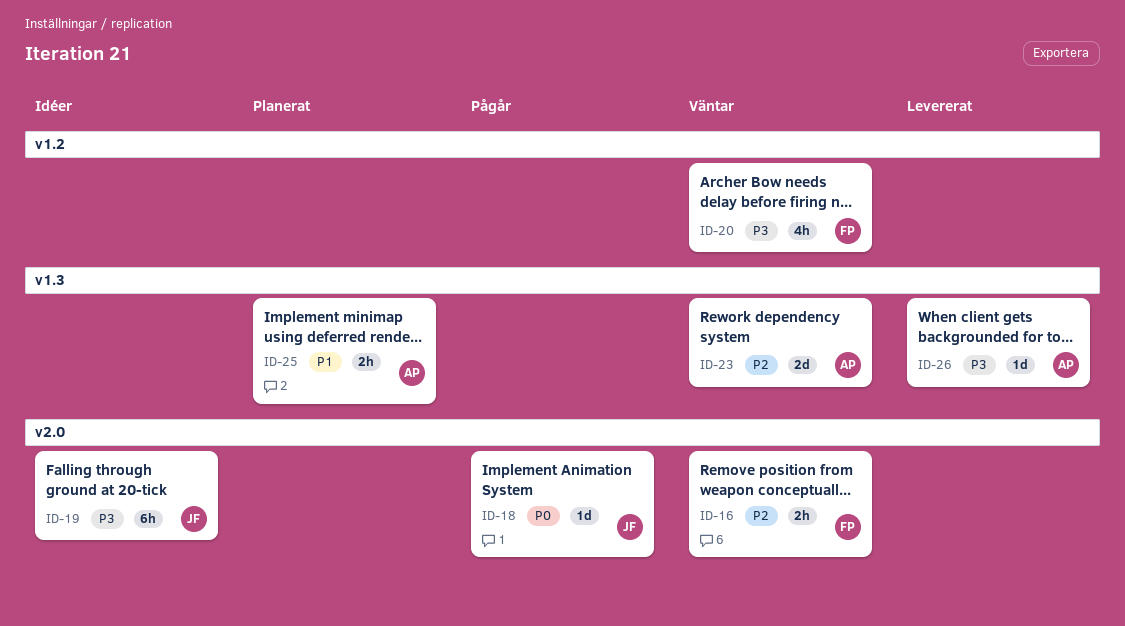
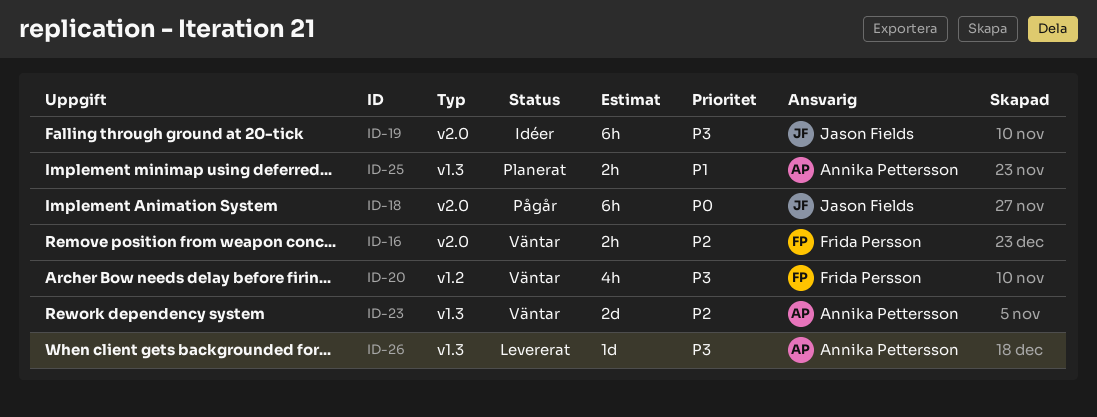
ID-18, estimate: 1d -> 6h

